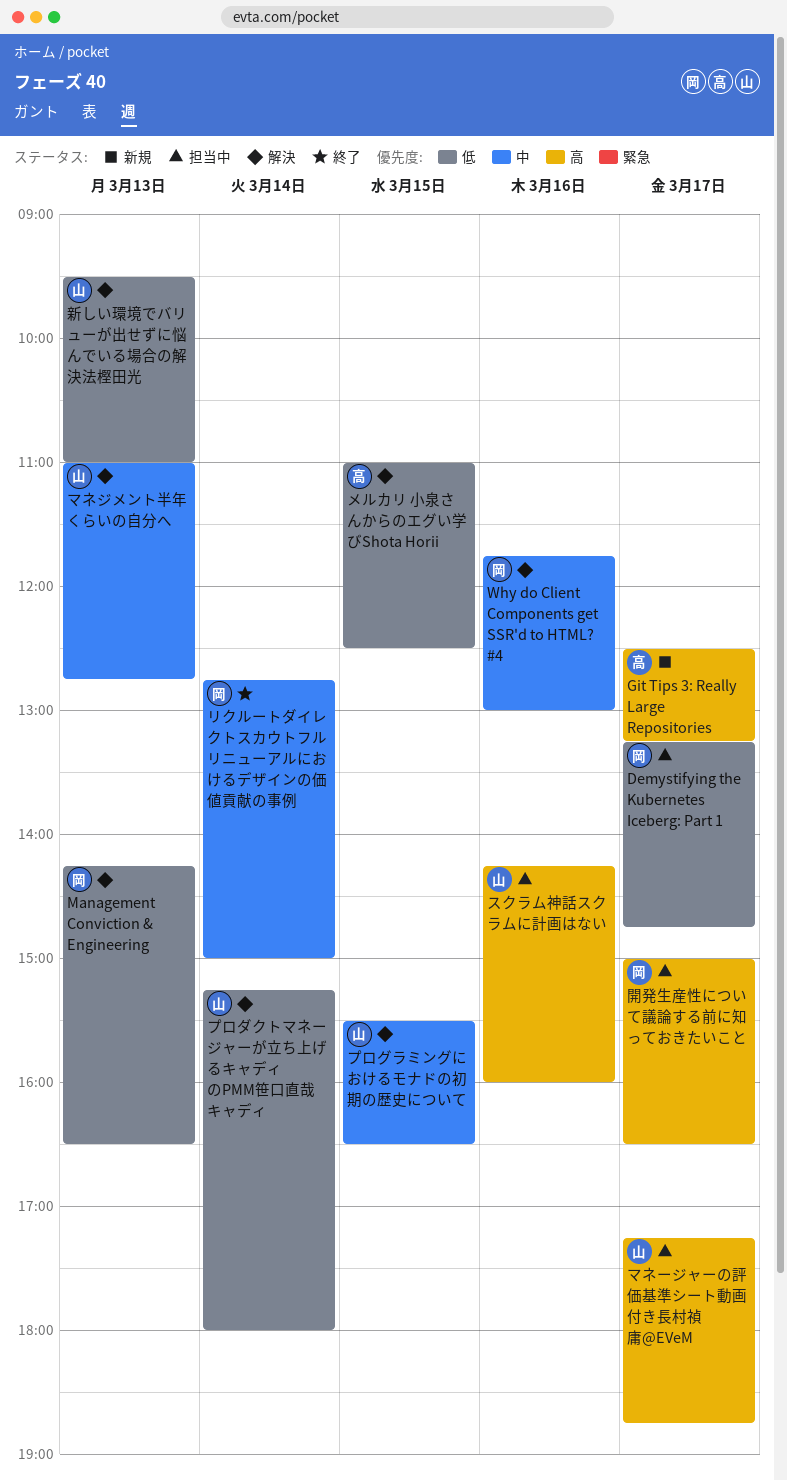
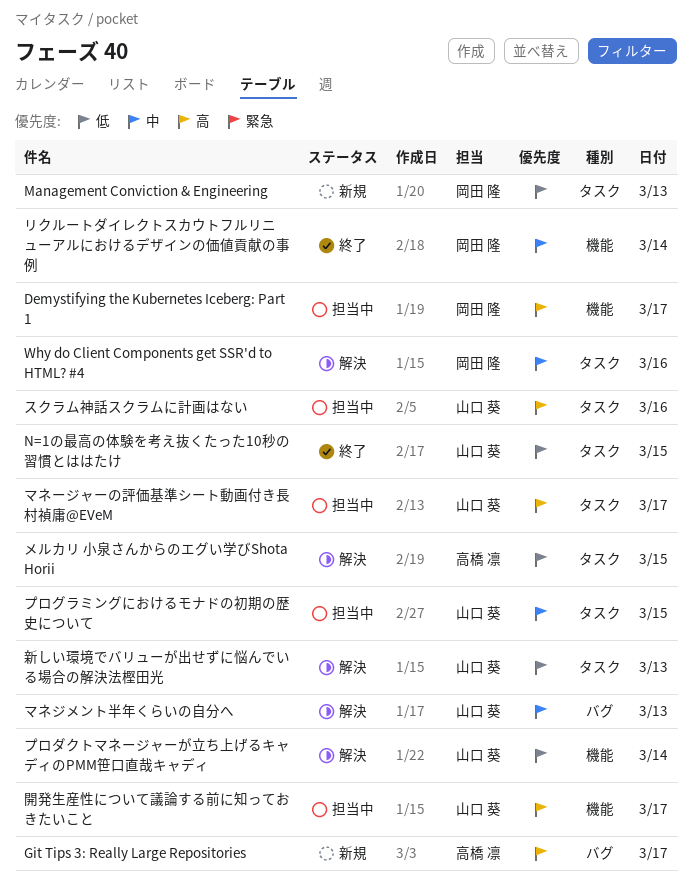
Demystifying the Kubernetes Iceberg: Part 1, priority: 低 -> 高
Management Conviction & Engineering, status: 解決 -> 新規
N=1の最高の体験を考え抜くたった10秒の習慣とははたけ: none -> present
プログラミングにおけるモナドの初期の歴史について, status: 解決 -> 担当中
開発生産性について議論する前に知っておきたいこと, owner: 岡田 隆 -> 山口 葵

